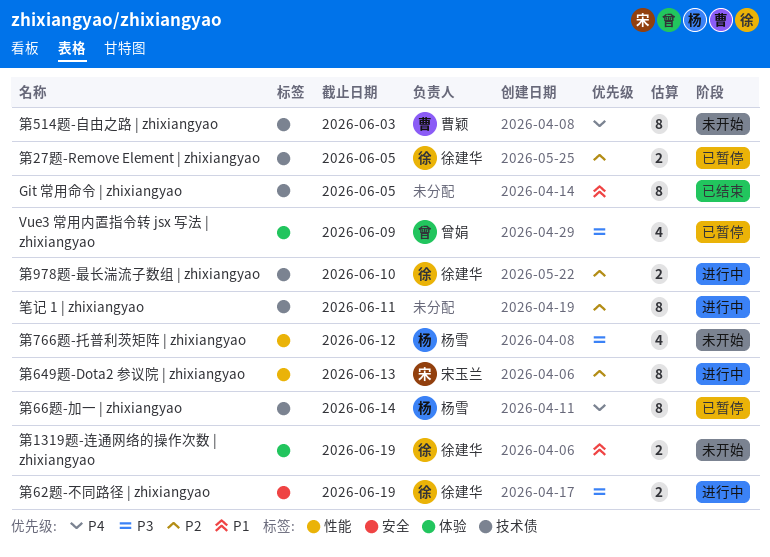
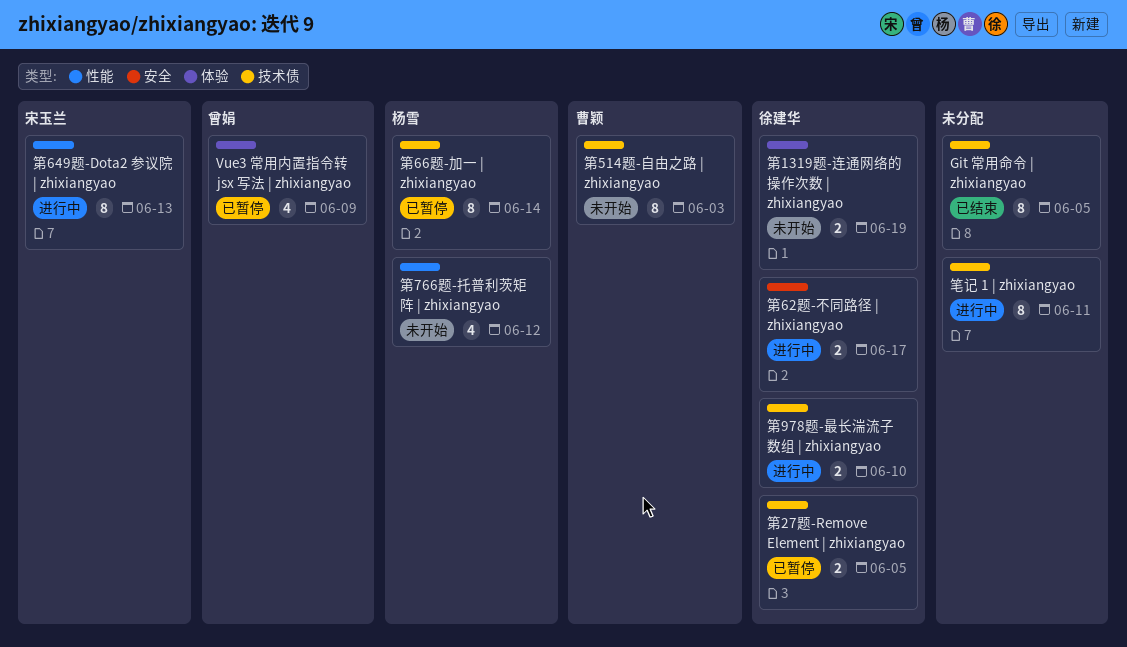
第62题-不同路径 | zhixiangyao, due: Jun 19 -> Jun 17

